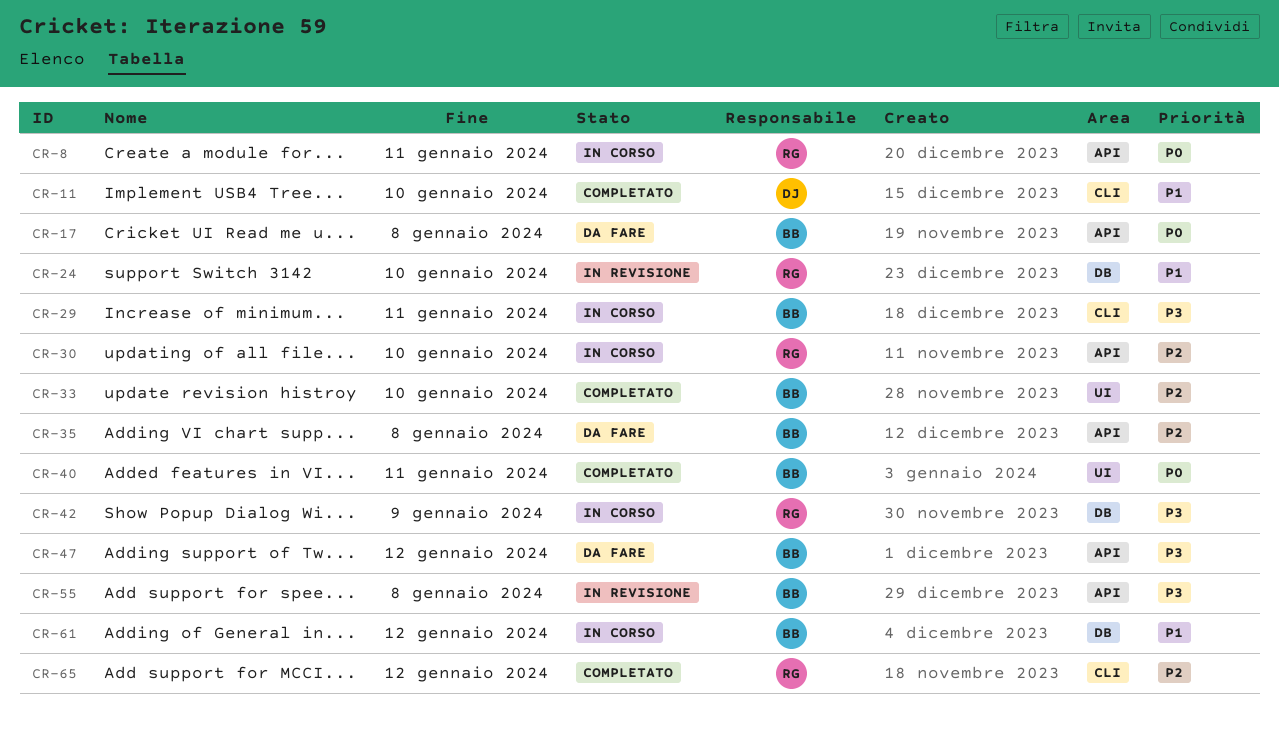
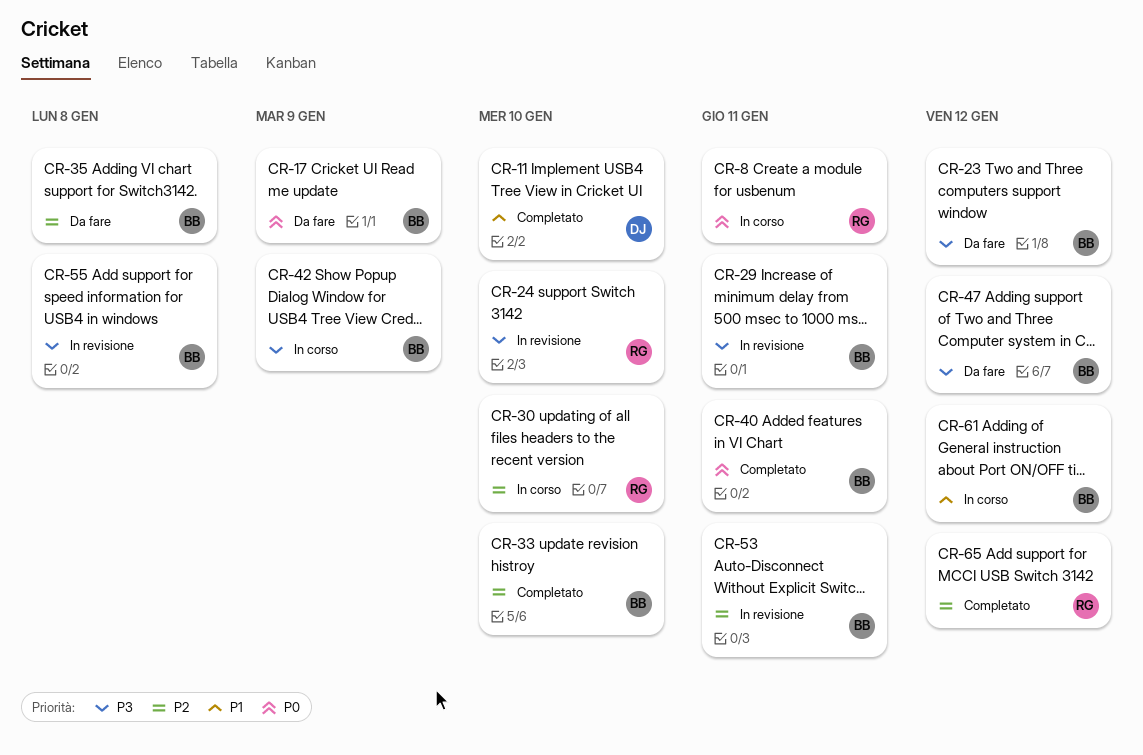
CR-17, due: Jan 8 -> Jan 9
CR-23: none -> present
CR-24, priority: P1 -> P3
CR-29, status: In corso -> In revisione
CR-42, owner: RG -> BB
CR-53: none -> present

